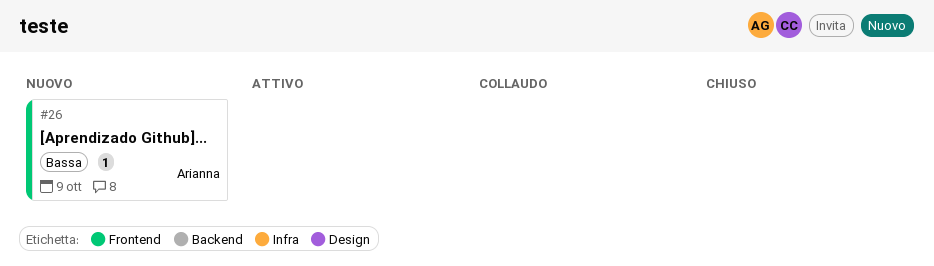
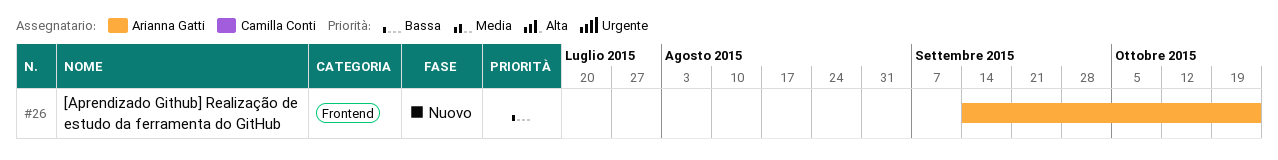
#26, due: Oct 9 -> Oct 23

